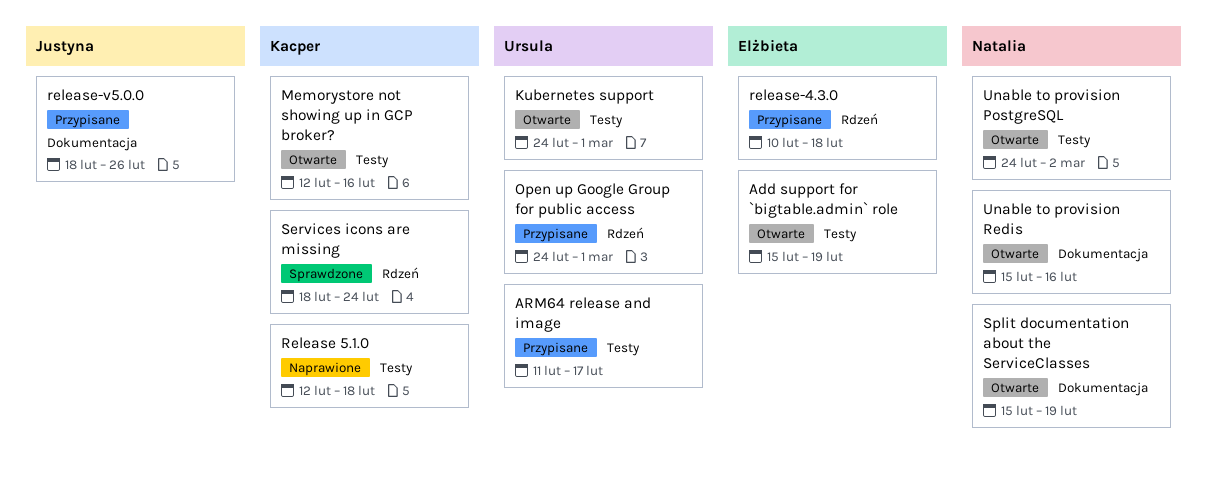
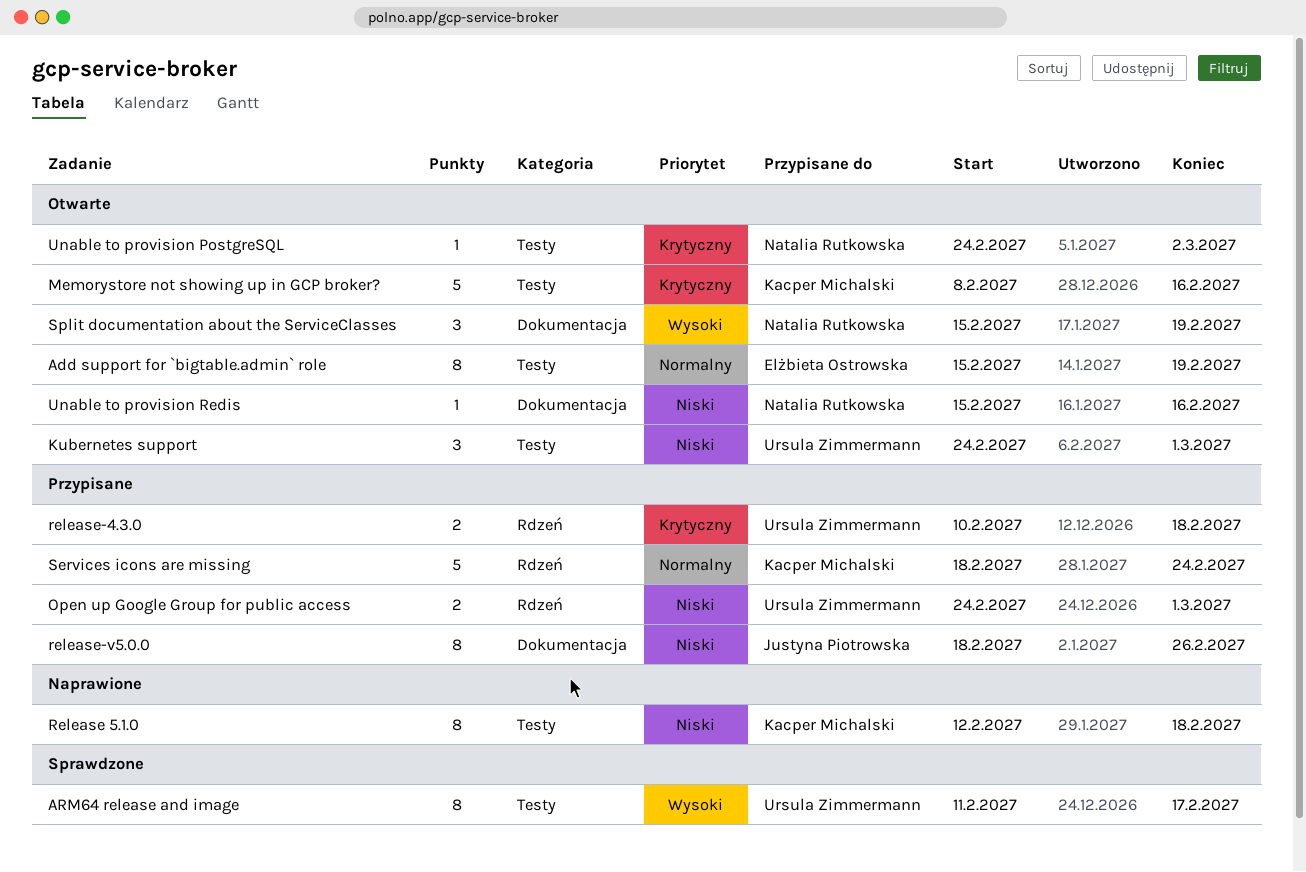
ARM64 release and image, status: Przypisane -> Sprawdzone
Memorystore not showing up in GCP broker?, start: Feb 12 -> Feb 8
release-4.3.0, owner: Elżbieta Ostrowska -> Ursula Zimmermann
Services icons are missing, status: Sprawdzone -> Przypisane

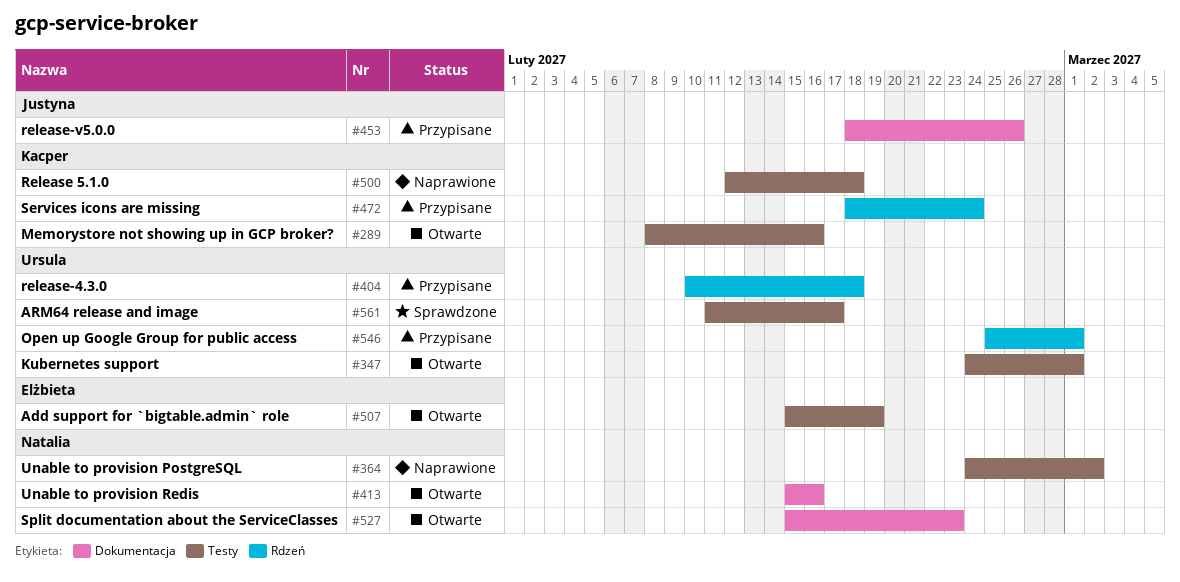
Open up Google Group for public access, start: Feb 24 -> Feb 25
Split documentation about the ServiceClasses, due: Feb 19 -> Feb 23
Unable to provision PostgreSQL, status: Otwarte -> Naprawione

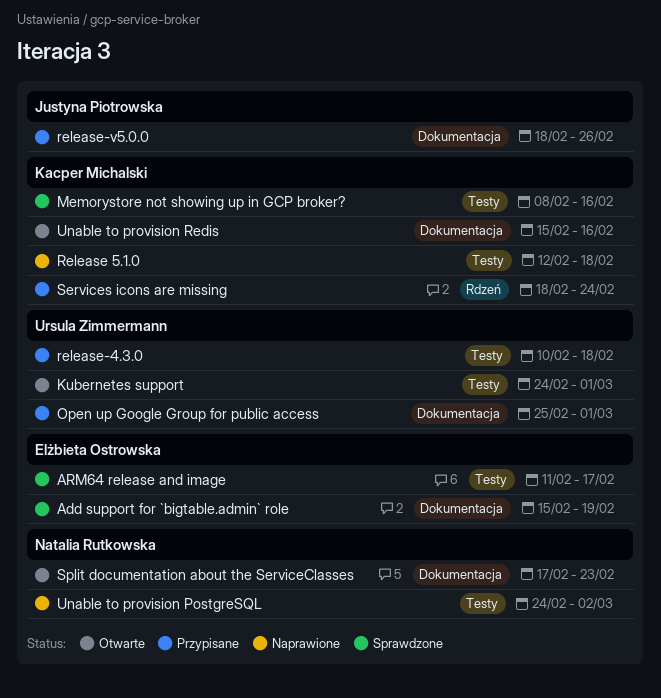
Add support for `bigtable.admin` role, status: Otwarte -> Sprawdzone
Add support for `bigtable.admin` role, label: Testy -> Dokumentacja
ARM64 release and image, owner: Ursula Zimmermann -> Elżbieta Ostrowska
Memorystore not showing up in GCP broker?, status: Otwarte -> Sprawdzone
Open up Google Group for public access, label: Rdzeń -> Dokumentacja
release-4.3.0, label: Rdzeń -> Testy
Split documentation about the ServiceClasses, start: Feb 15 -> Feb 17
Unable to provision Redis, owner: Natalia Rutkowska -> Kacper Michalski

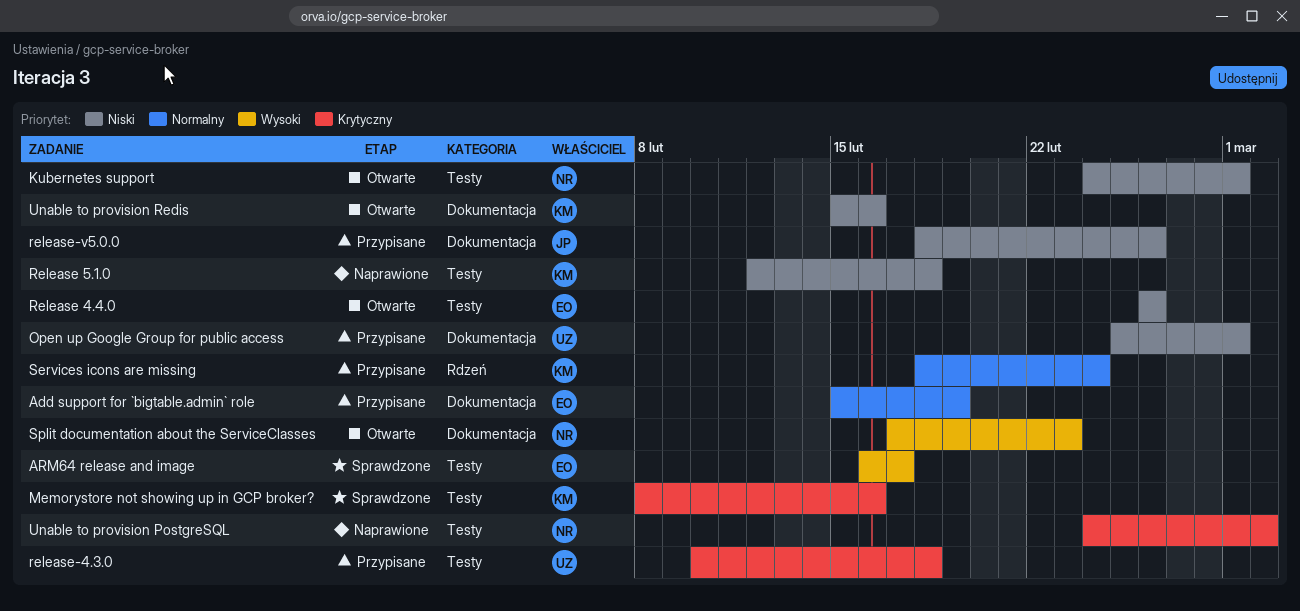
Add support for `bigtable.admin` role, status: Sprawdzone -> Przypisane
ARM64 release and image, start: Feb 11 -> Feb 16
Kubernetes support, owner: Ursula Zimmermann -> Natalia Rutkowska
Release 4.4.0: none -> present

